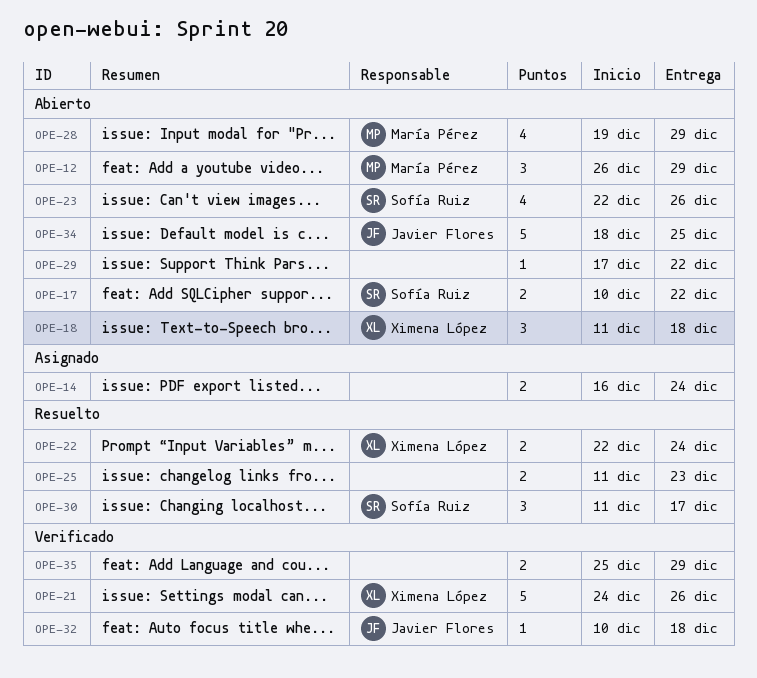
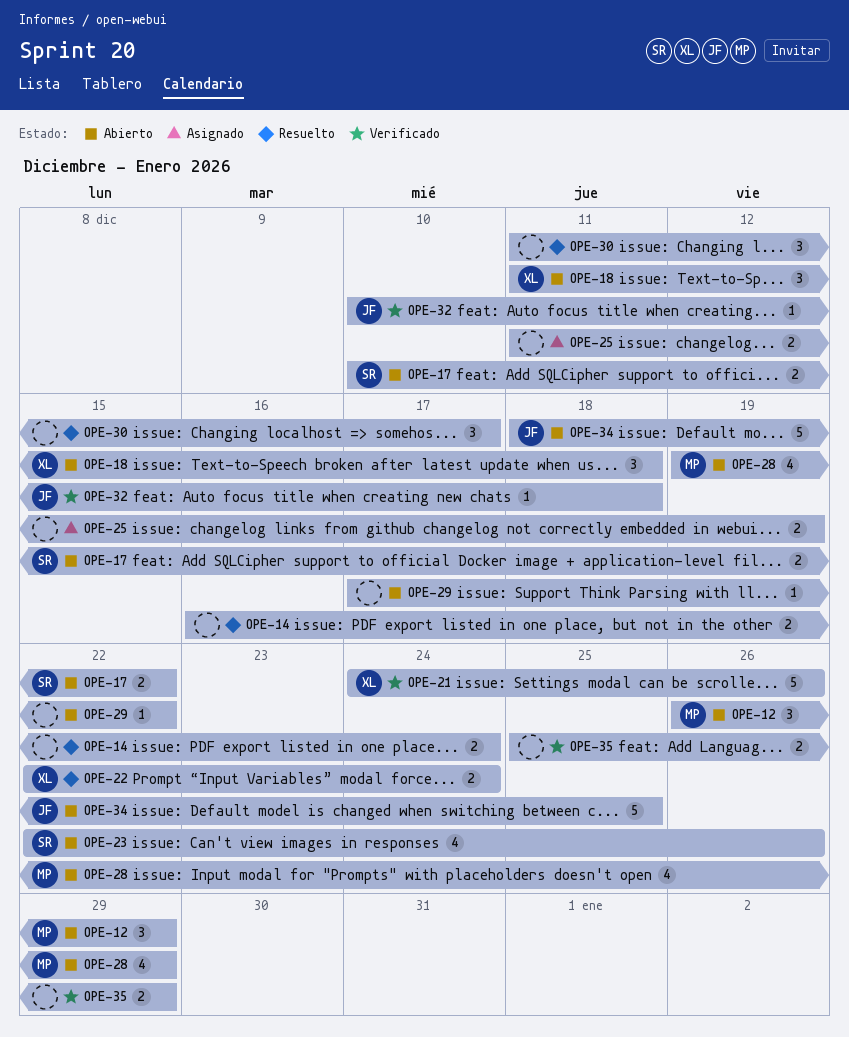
OPE-14, status: Asignado -> Resuelto
OPE-25, status: Resuelto -> Asignado
OPE-25, due: Dec 23 -> Dec 19
OPE-30, owner: Sofía Ruiz -> none

